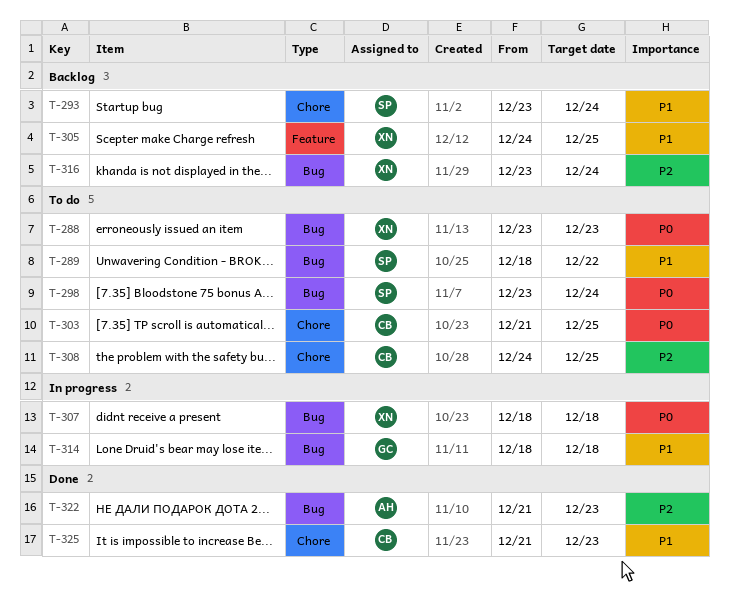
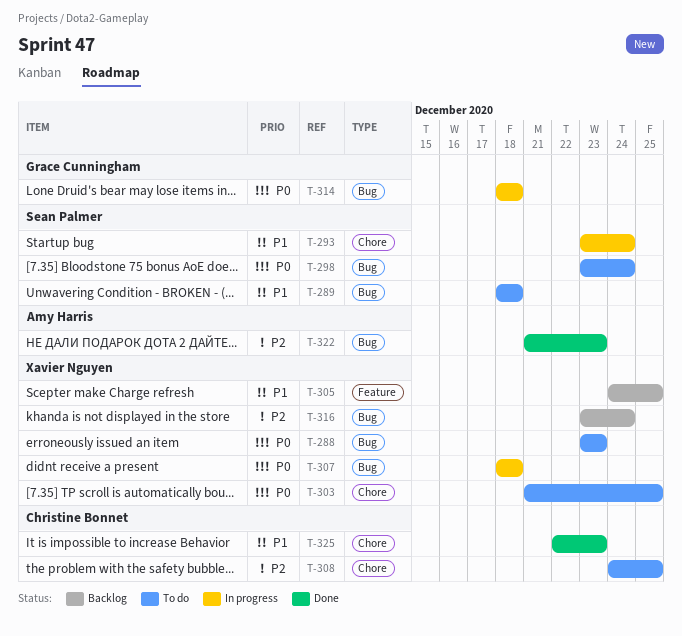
T-289, due: Dec 22 -> Dec 18
T-293, status: Backlog -> In progress
T-303, owner: Christine Bonnet -> Xavier Nguyen
T-314, priority: P1 -> P0
T-325, start: Dec 21 -> Dec 22

